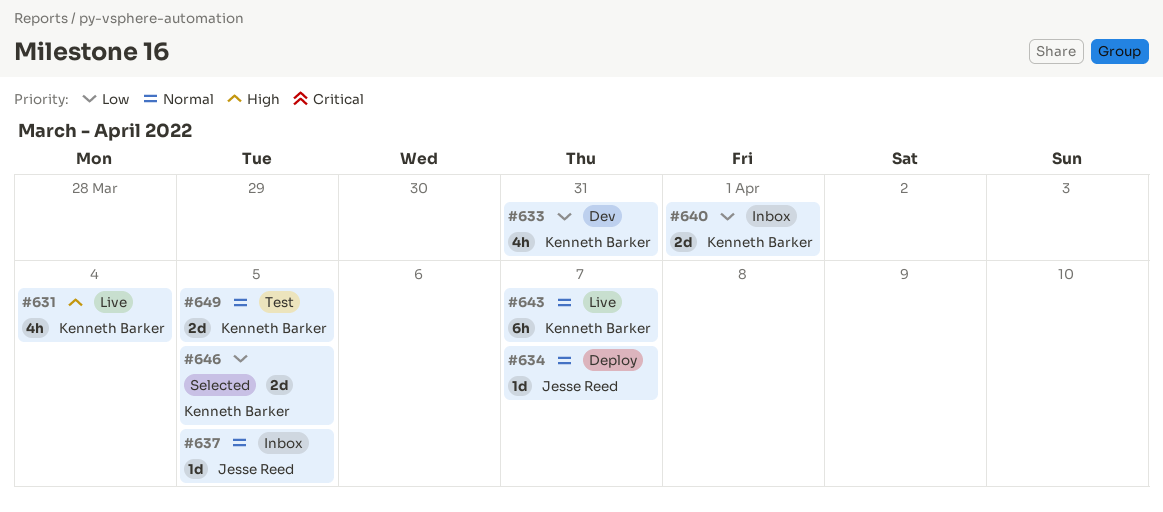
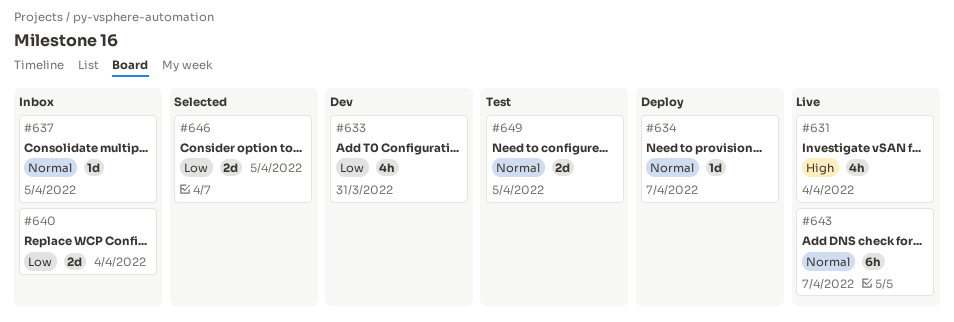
#640, due: Apr 1 -> Apr 4

